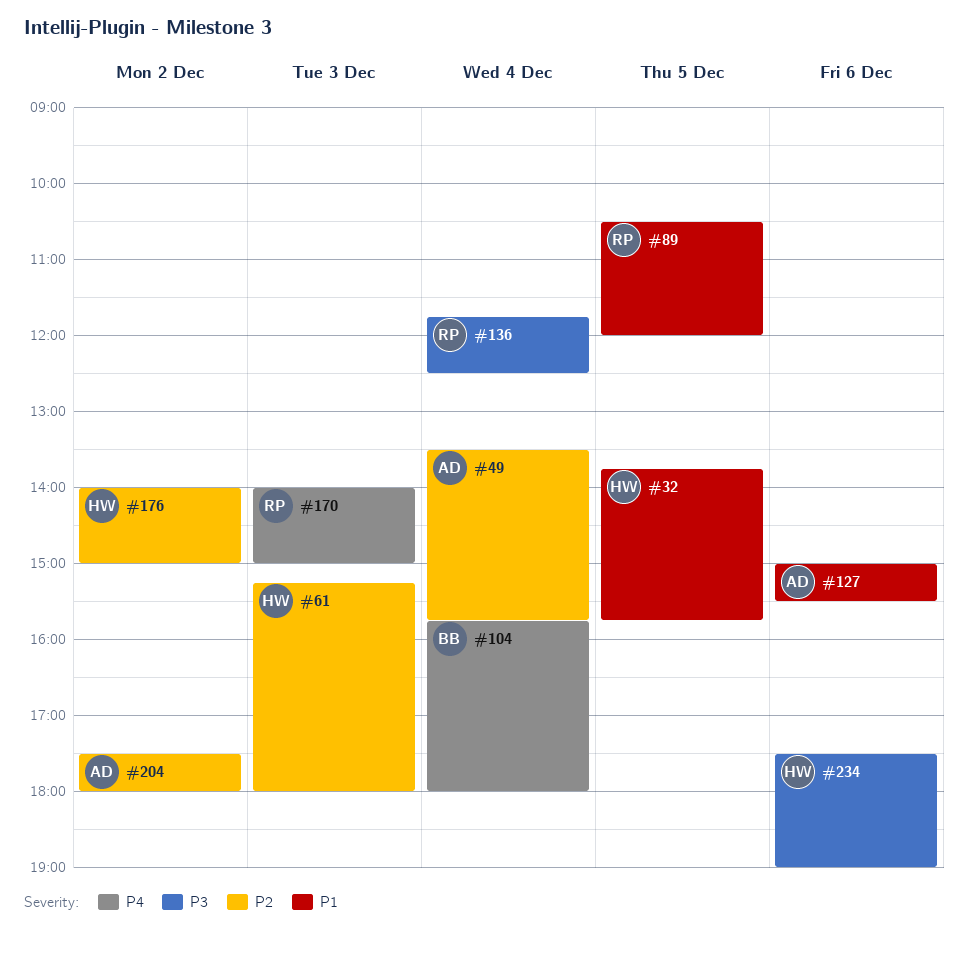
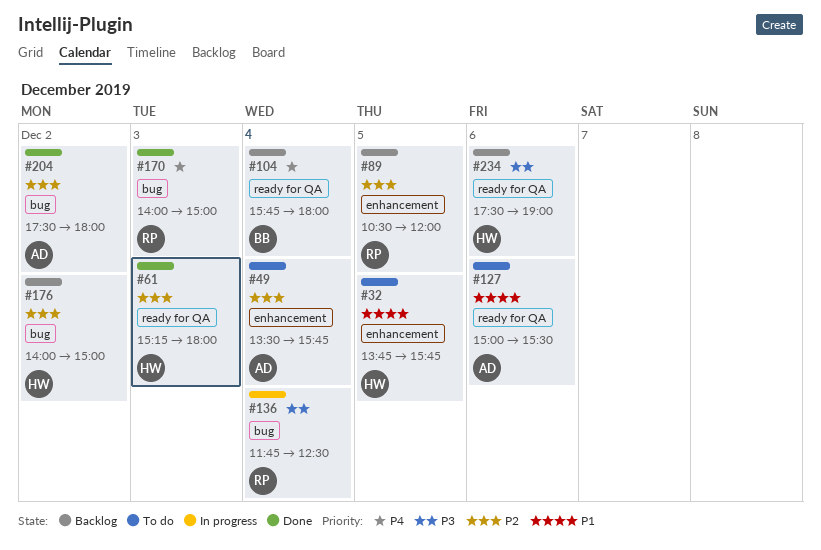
#89, priority: P1 -> P2

